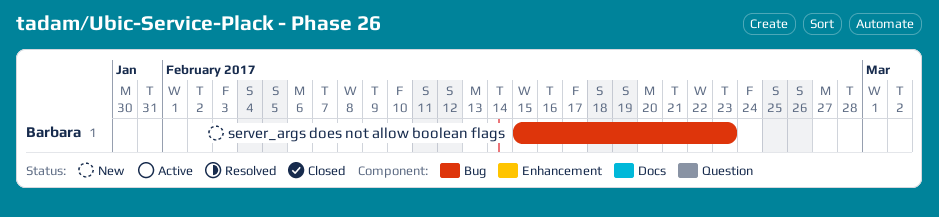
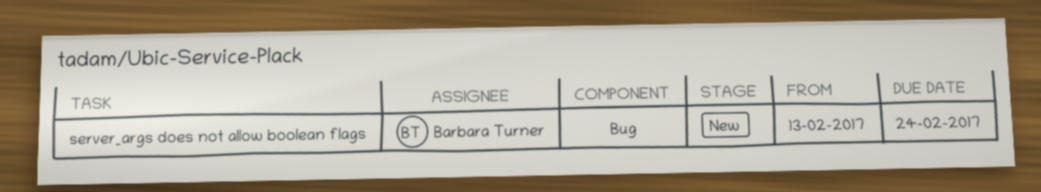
server_args does not allow boolean flags, start: Feb 15 -> Feb 13
server_args does not allow boolean flags, due: Feb 23 -> Feb 24

